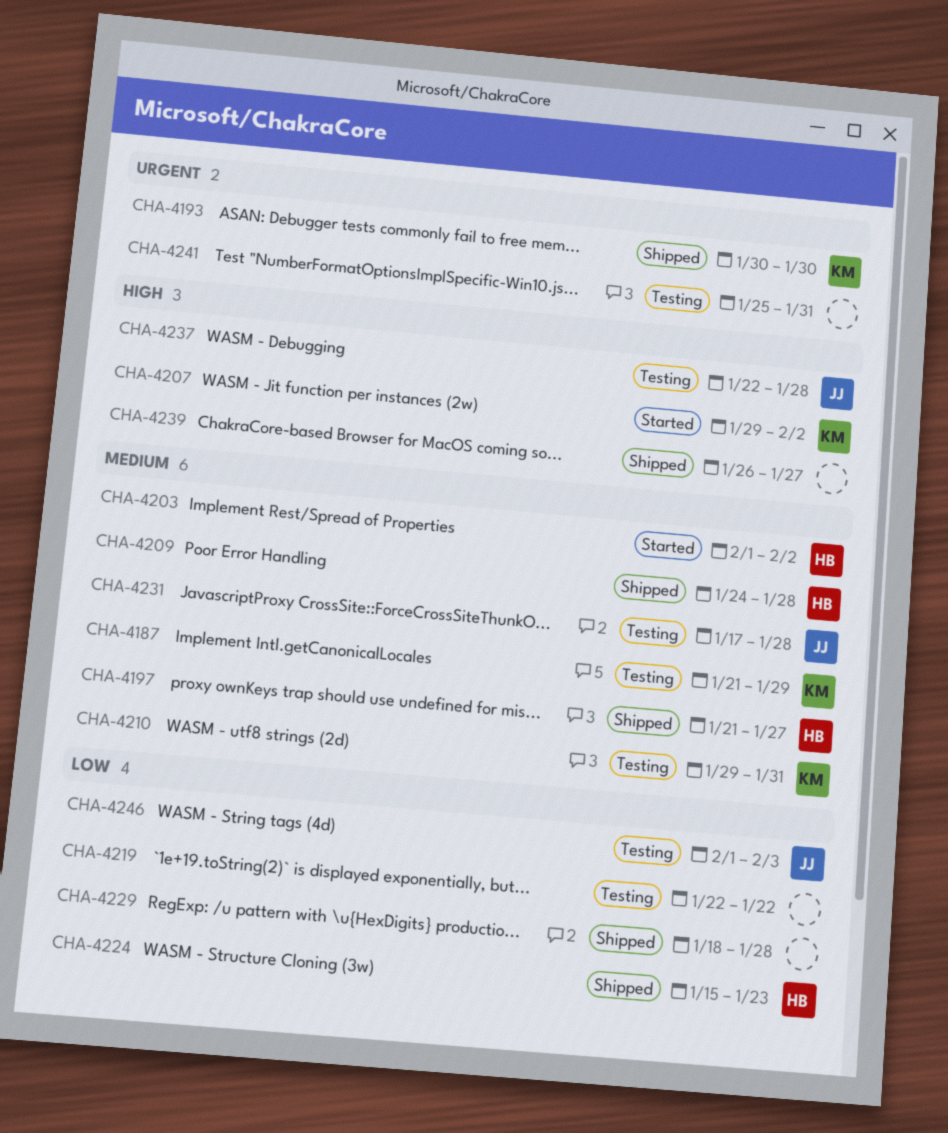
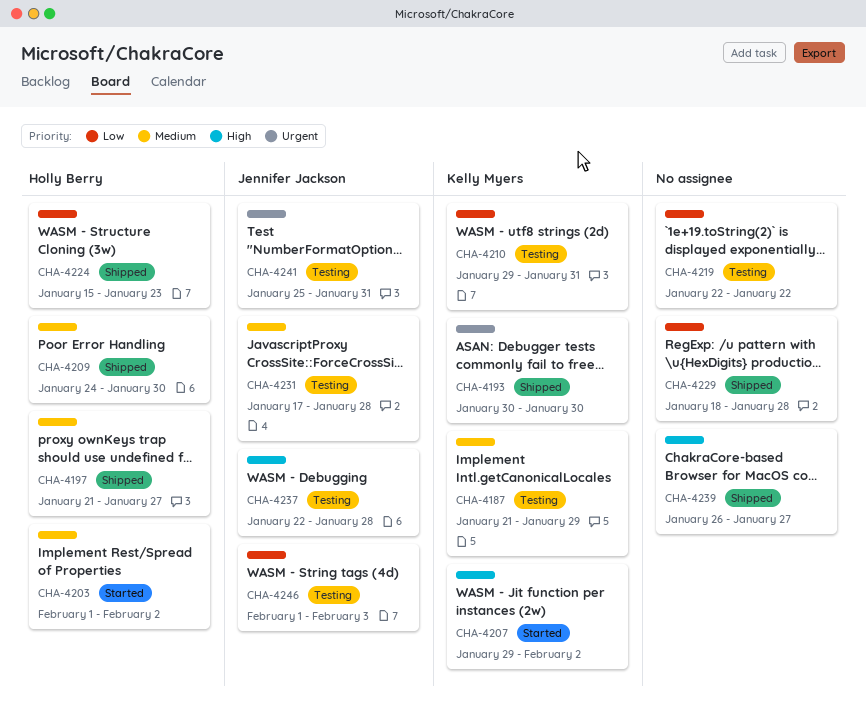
CHA-4209, due: Jan 28 -> Jan 30
CHA-4210, priority: Medium -> Low
CHA-4241, owner: none -> Jennifer Jackson

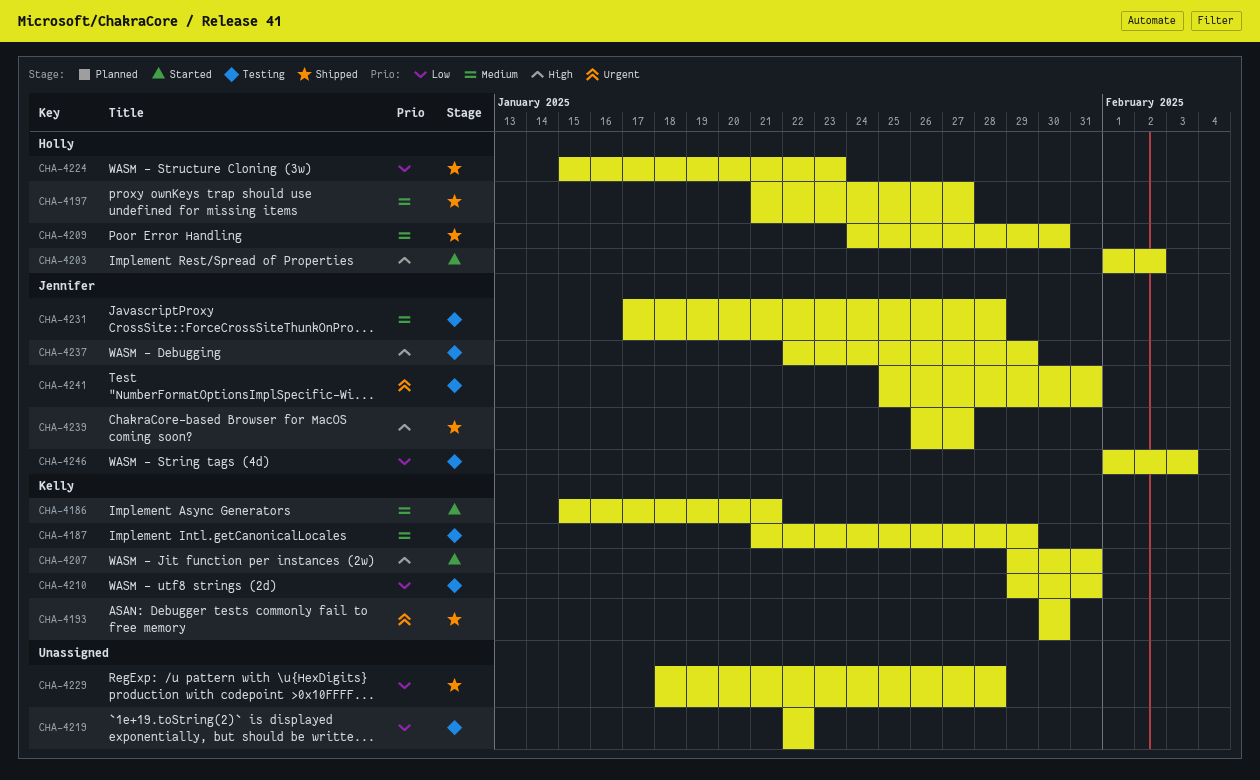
CHA-4186: none -> present
CHA-4203, priority: Medium -> High
CHA-4207, due: Feb 2 -> Jan 31
CHA-4237, due: Jan 28 -> Jan 29
CHA-4239, owner: none -> Jennifer Jackson

